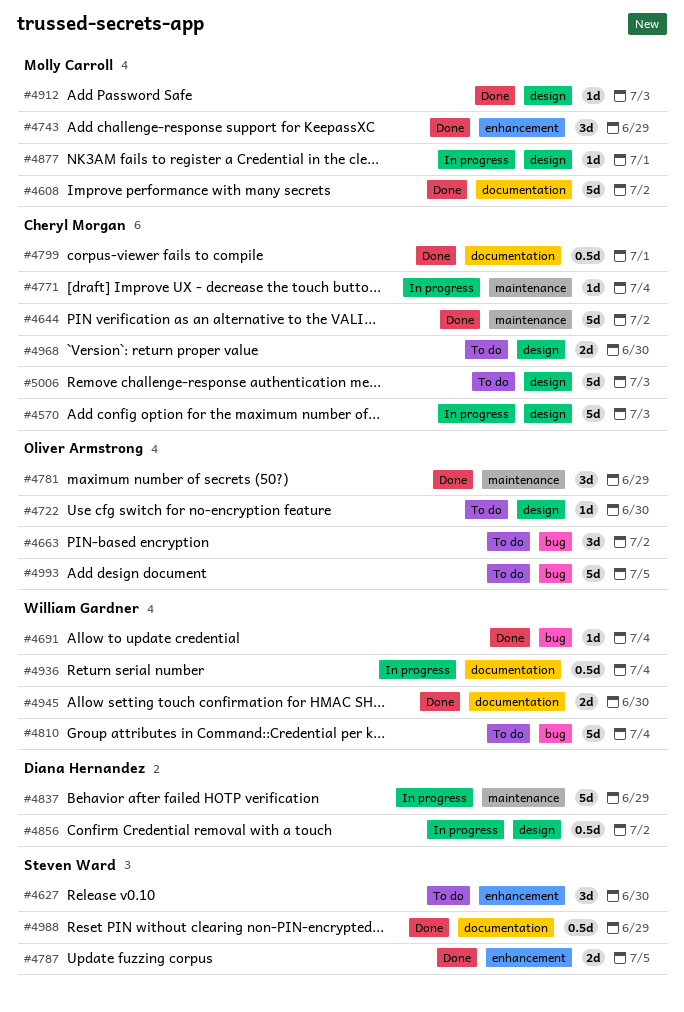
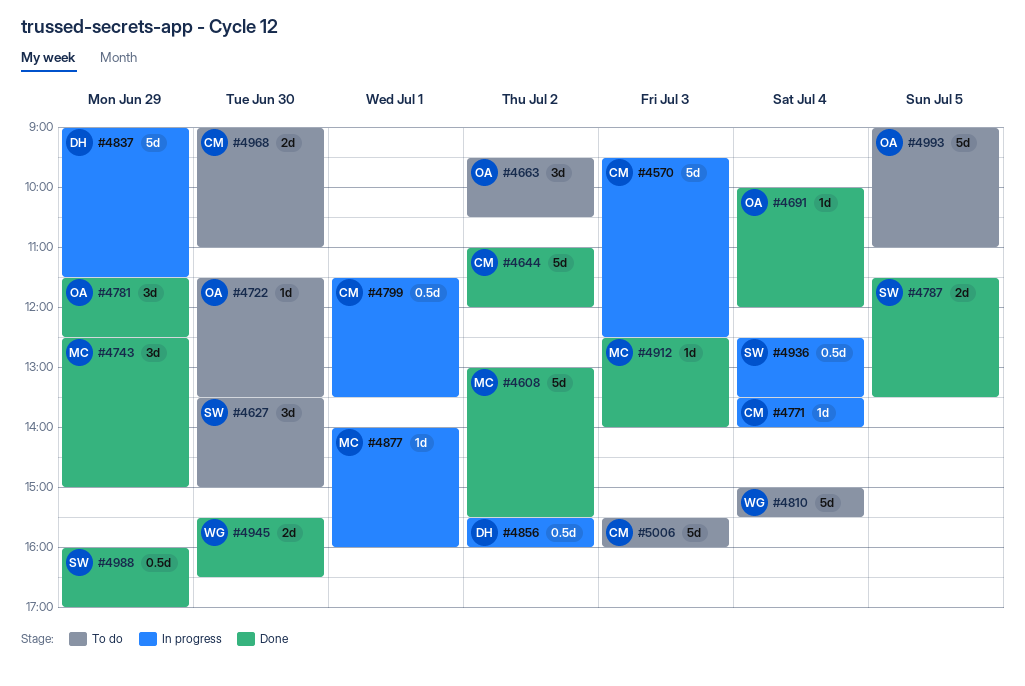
#4691, owner: William Gardner -> Oliver Armstrong
#4799, status: Done -> In progress
#4936, owner: William Gardner -> Steven Ward

